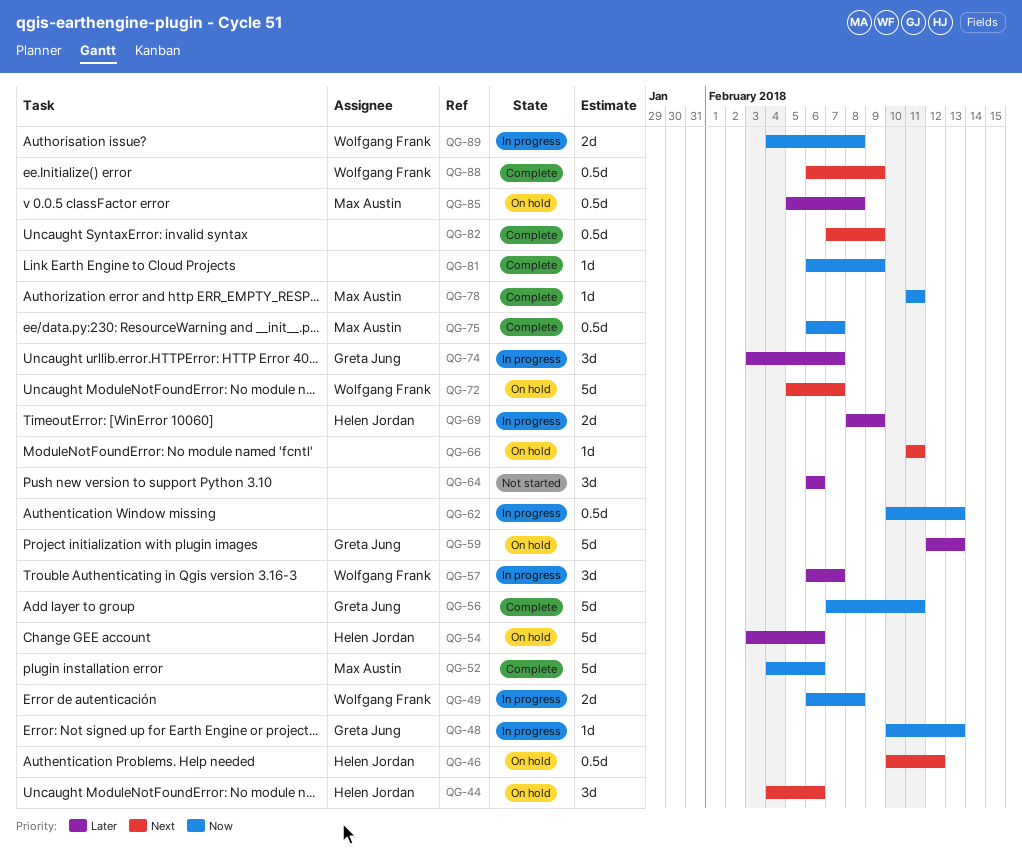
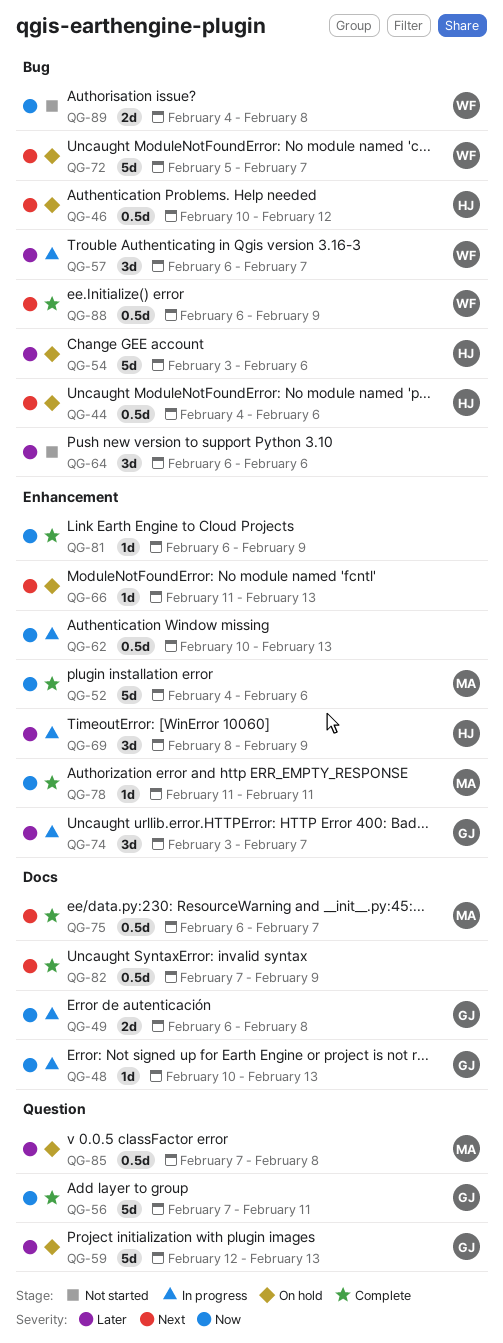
QG-44, estimate: 3d -> 0.5d
QG-49, owner: Wolfgang Frank -> Greta Jung
QG-66, due: Feb 11 -> Feb 13
QG-69, estimate: 2d -> 3d
QG-75, priority: Now -> Next
QG-85, start: Feb 5 -> Feb 7
QG-89, status: In progress -> Not started

